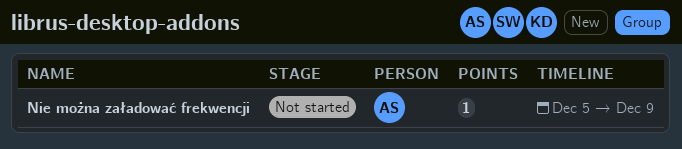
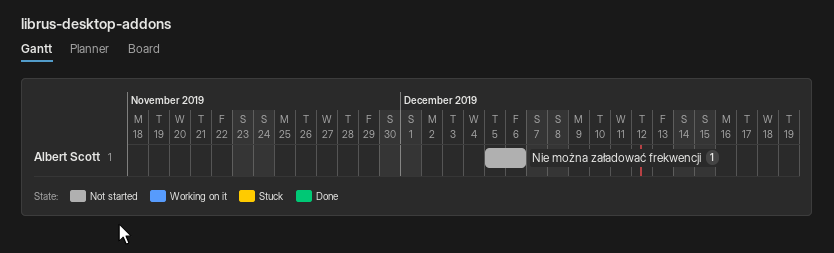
Nie można załadować frekwencji, due: Dec 9 -> Dec 6

